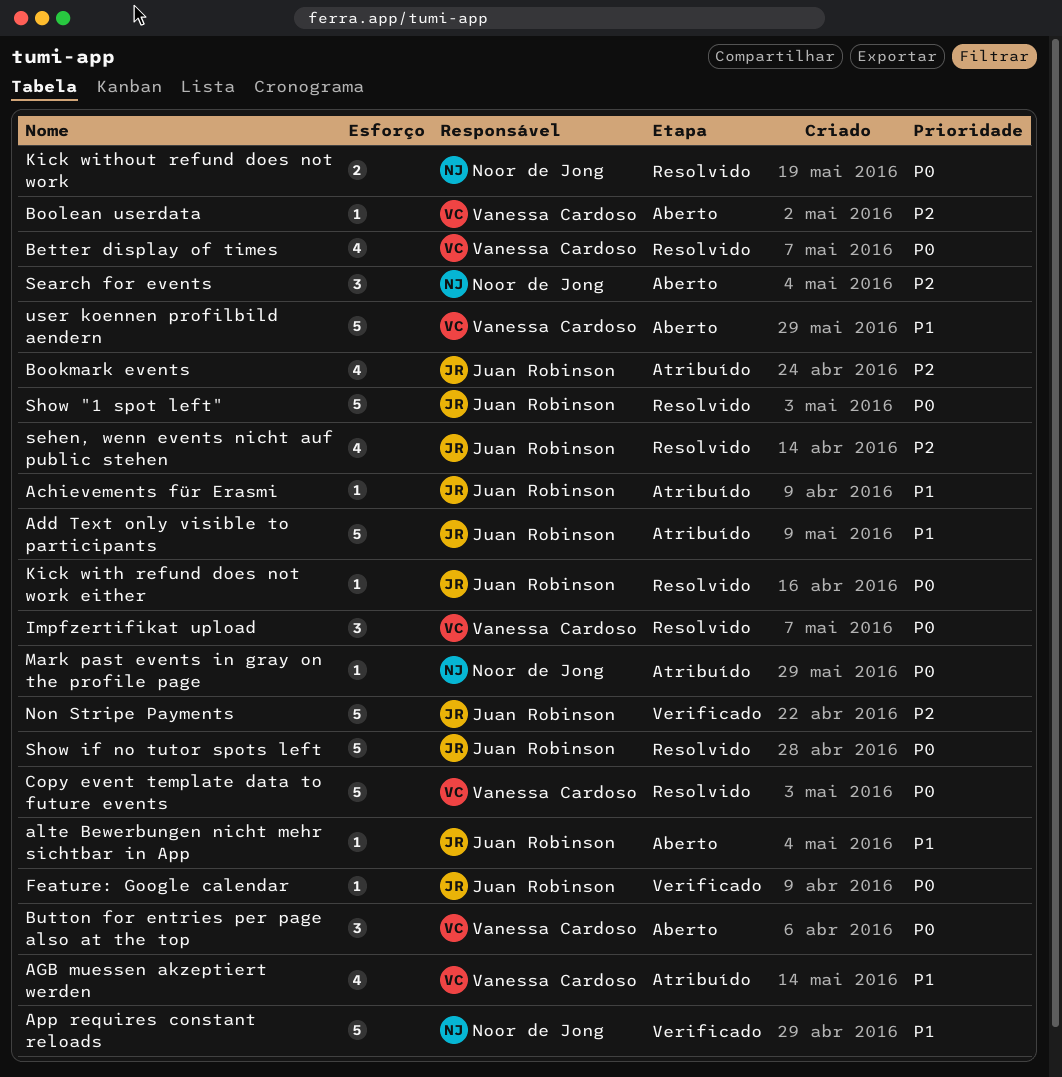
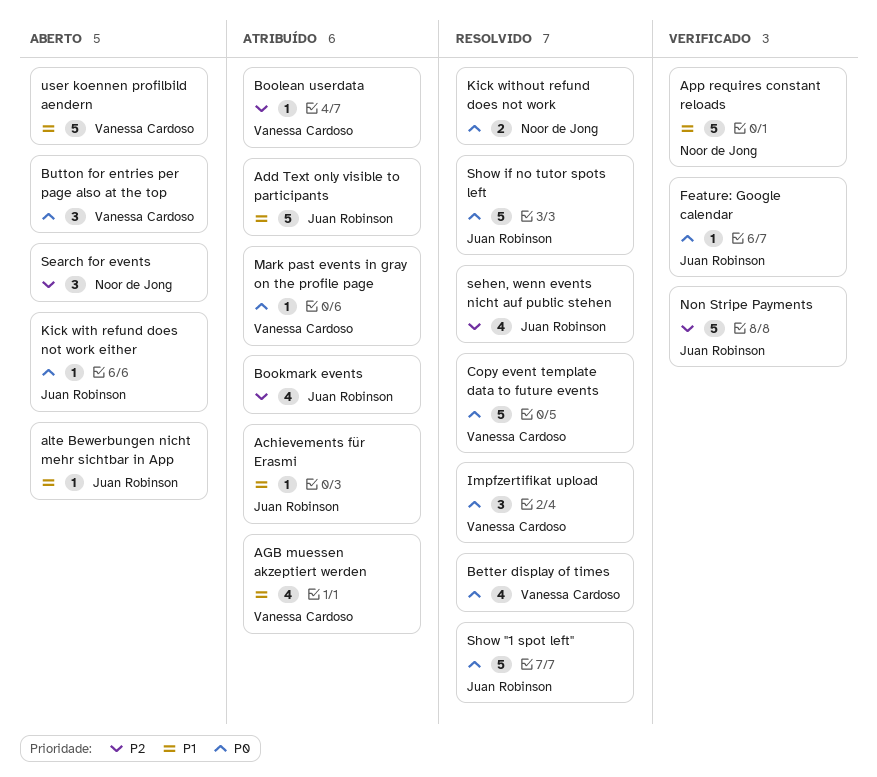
Boolean userdata, status: Aberto -> Atribuído
Kick with refund does not work either, status: Resolvido -> Aberto
Mark past events in gray on the profile page, owner: Noor de Jong -> Vanessa Cardoso

